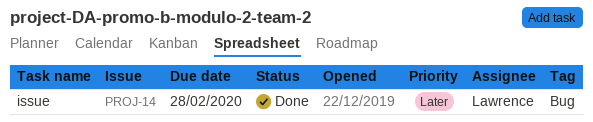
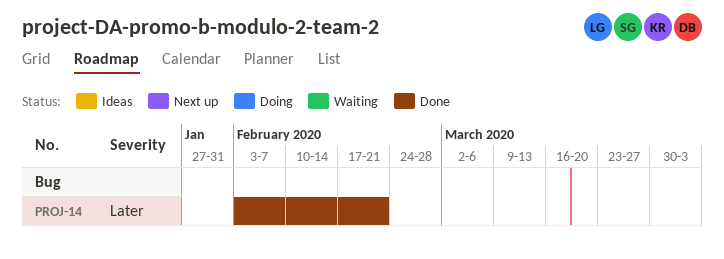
PROJ-14, due: Feb 28 -> Feb 21

